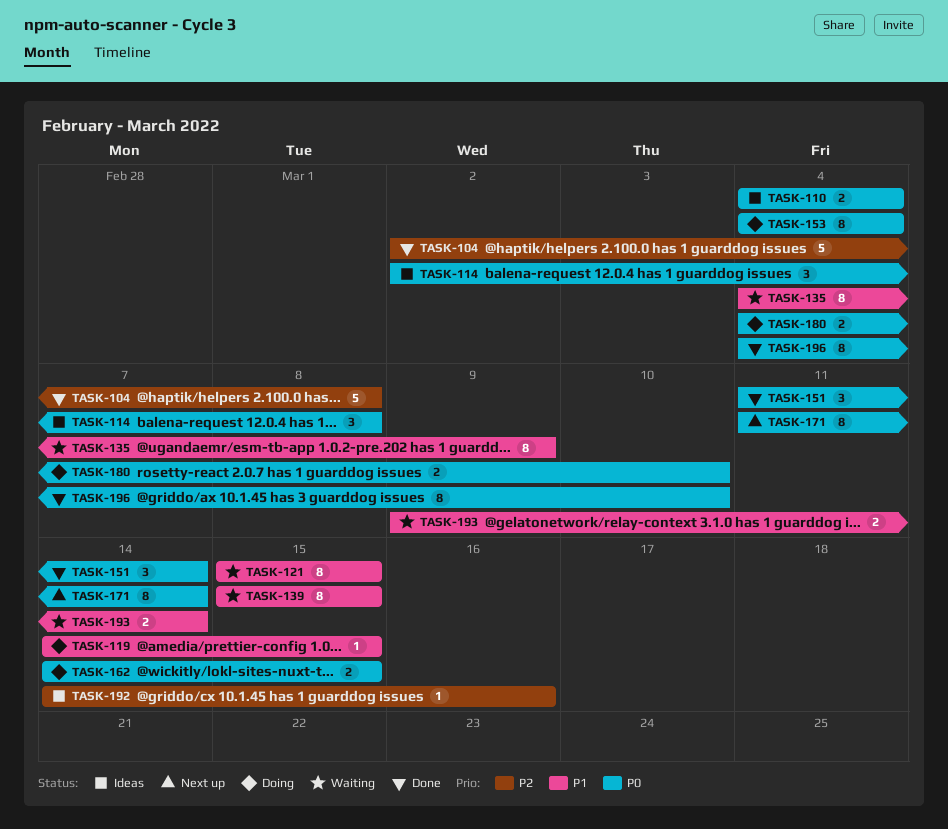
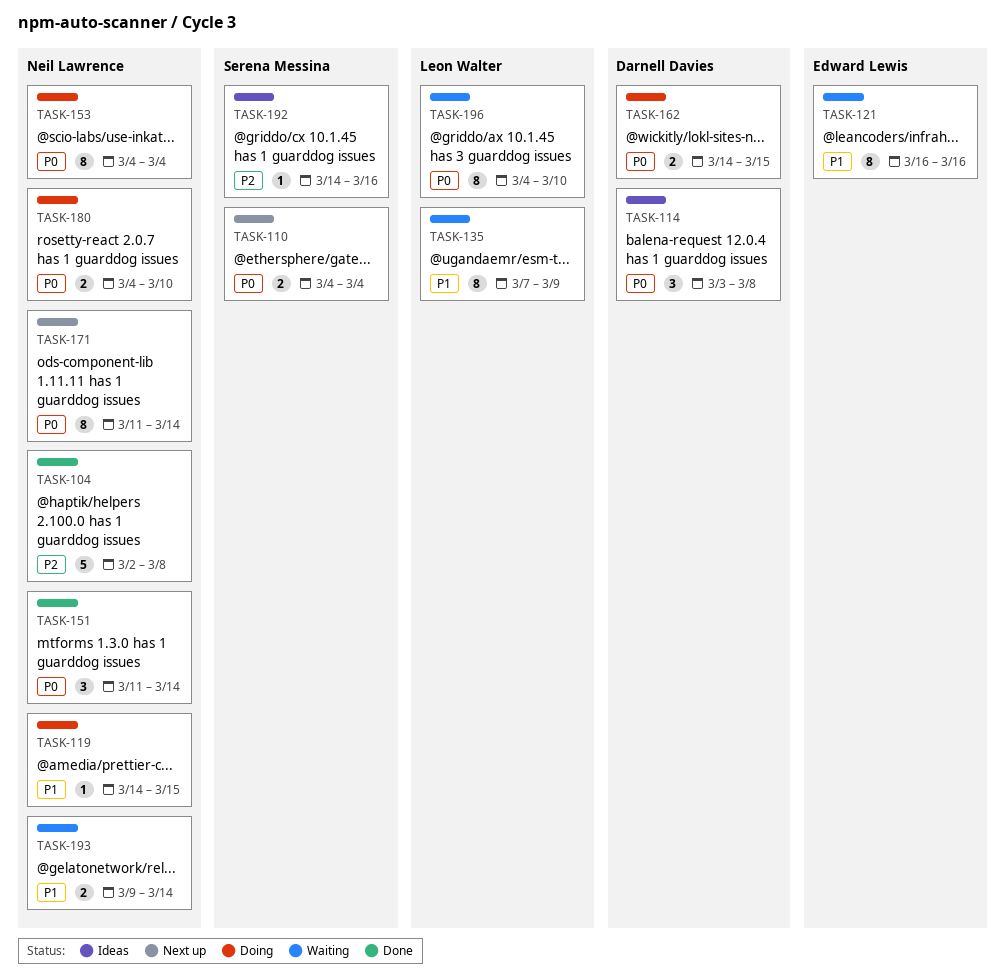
TASK-110, status: Ideas -> Next up
TASK-114, start: Mar 2 -> Mar 3
TASK-121, start: Mar 15 -> Mar 16
TASK-121, due: Mar 15 -> Mar 16
TASK-135, start: Mar 4 -> Mar 7
TASK-139: present -> none
TASK-196, status: Done -> Waiting

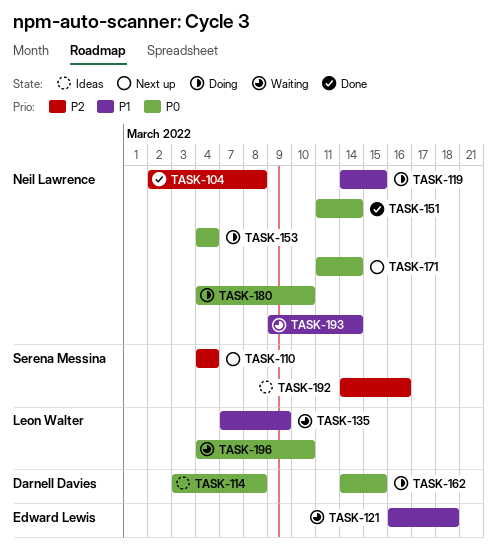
TASK-110, priority: P0 -> P2
TASK-121, due: Mar 16 -> Mar 18

